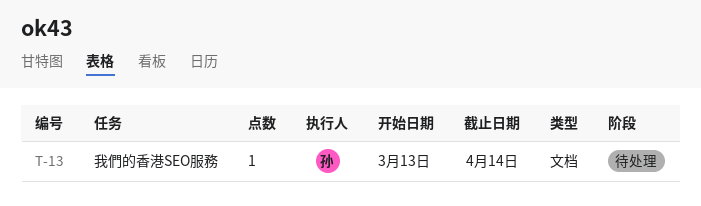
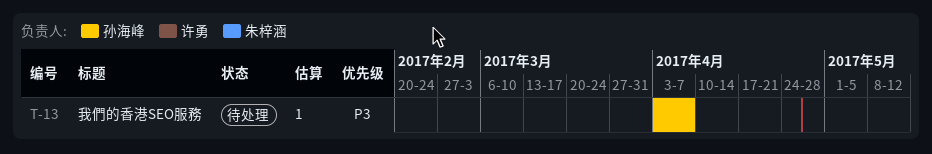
T-13, start: Mar 13 -> Apr 3
T-13, due: Apr 14 -> Apr 7

